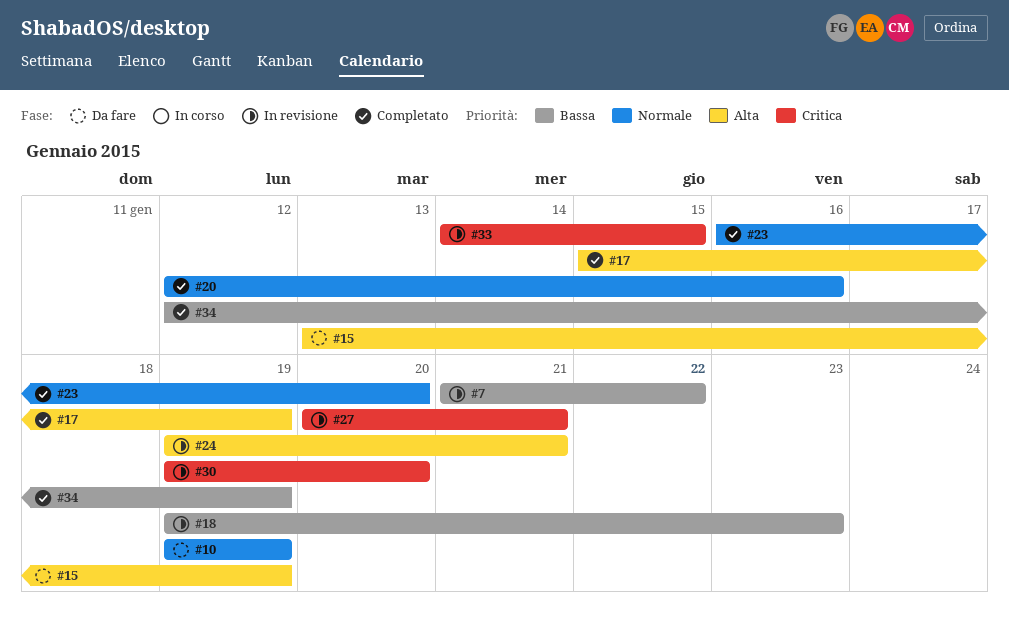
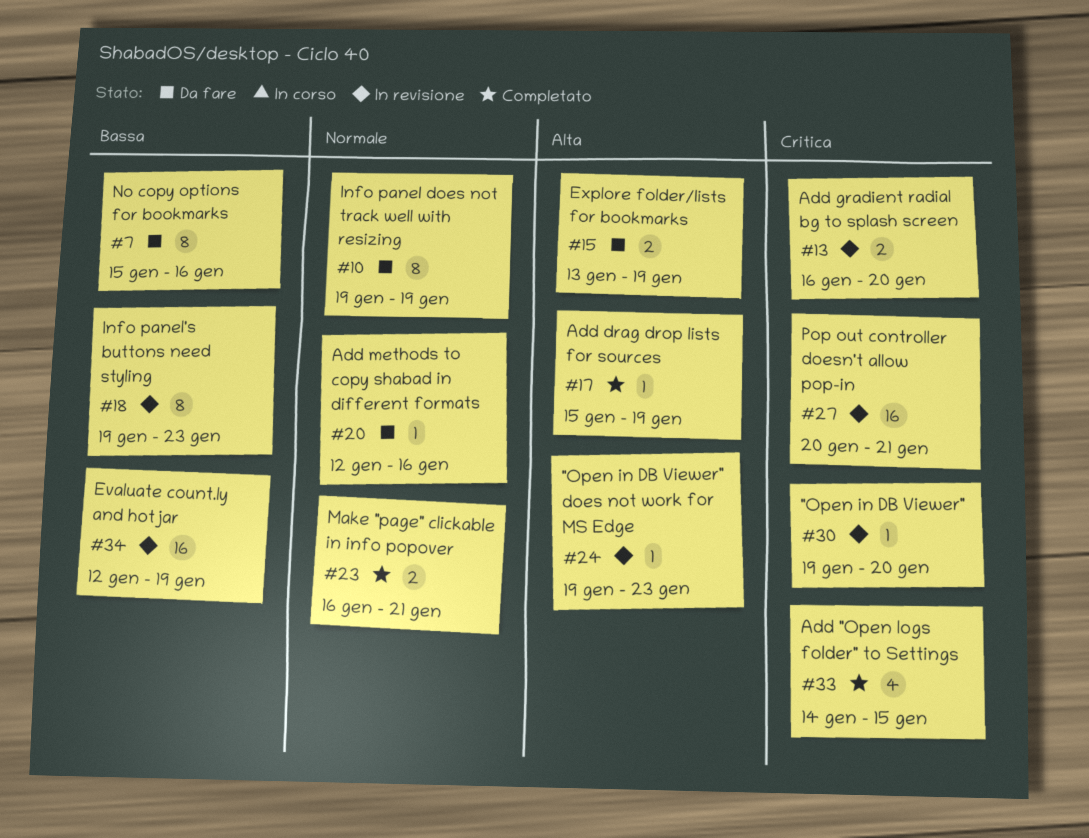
#7, status: In revisione -> Da fare
#7, start: Jan 21 -> Jan 15
#7, due: Jan 22 -> Jan 16
#13: none -> present
#20, status: Completato -> Da fare
#23, due: Jan 20 -> Jan 21
#24, due: Jan 21 -> Jan 23
#33, status: In revisione -> Completato
#34, status: Completato -> In revisione

